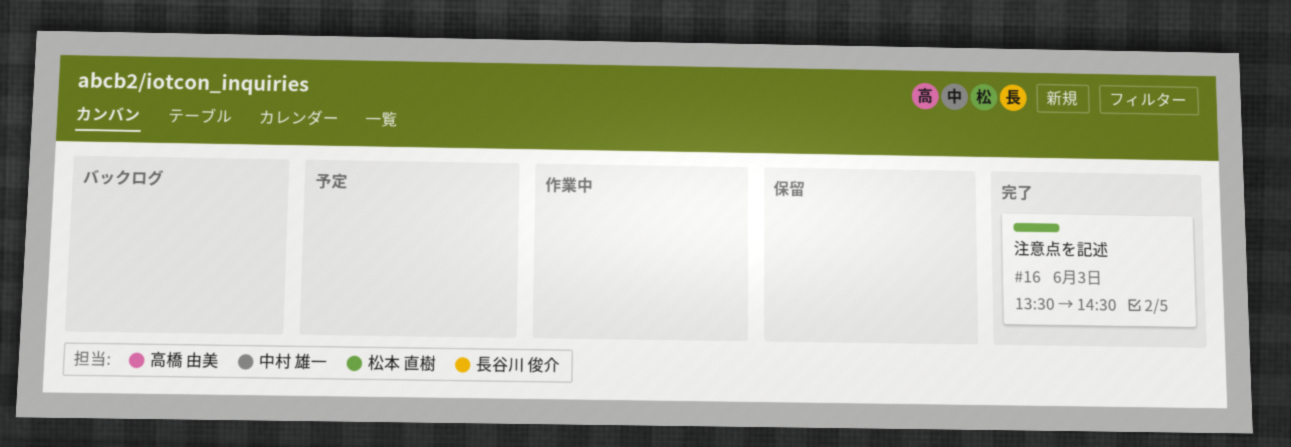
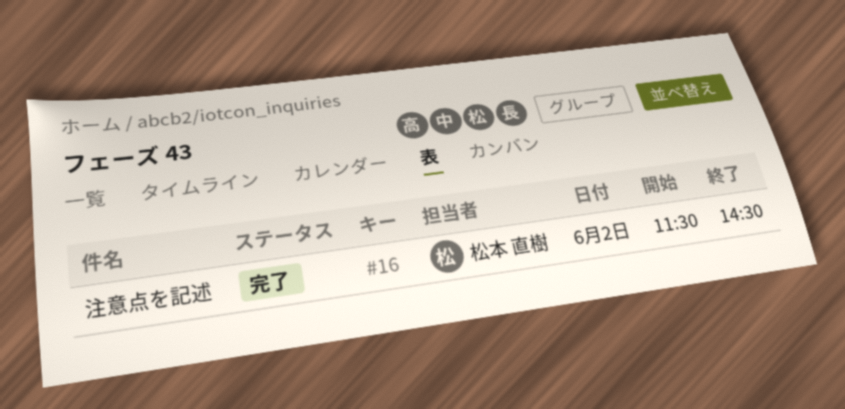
#16, day: Jun 3 -> Jun 2
#16, begins: 13:30 -> 11:30

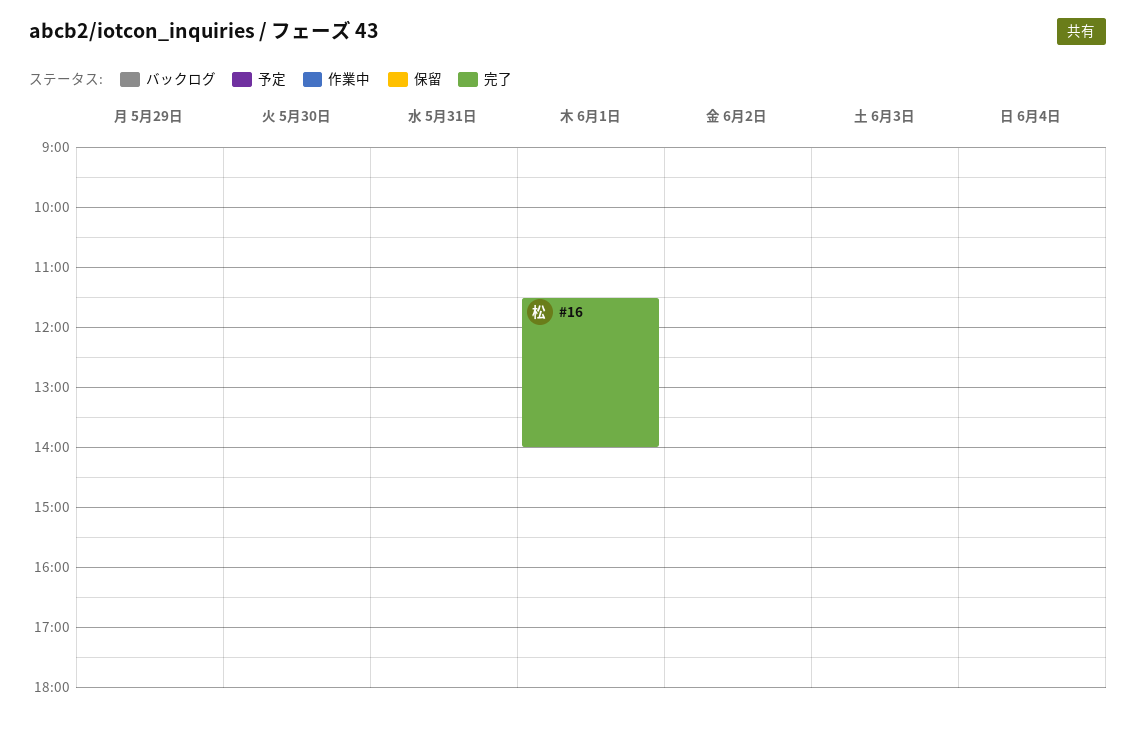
#16, day: Jun 2 -> Jun 1
#16, ends: 14:30 -> 14:00

